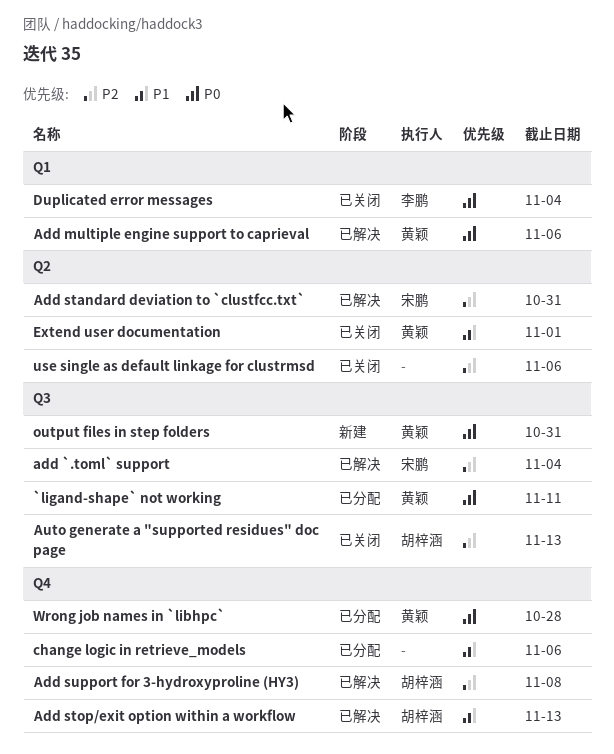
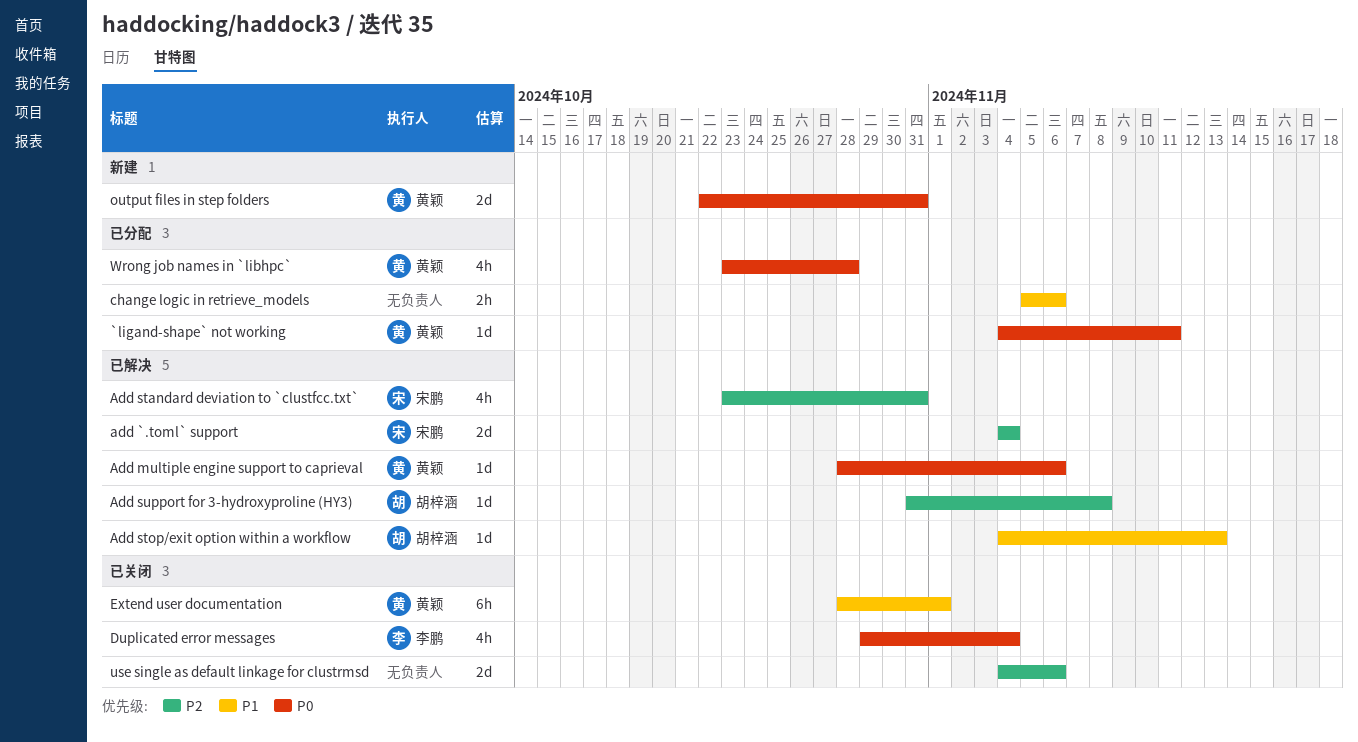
Auto generate a "supported residues" doc page: present -> none

